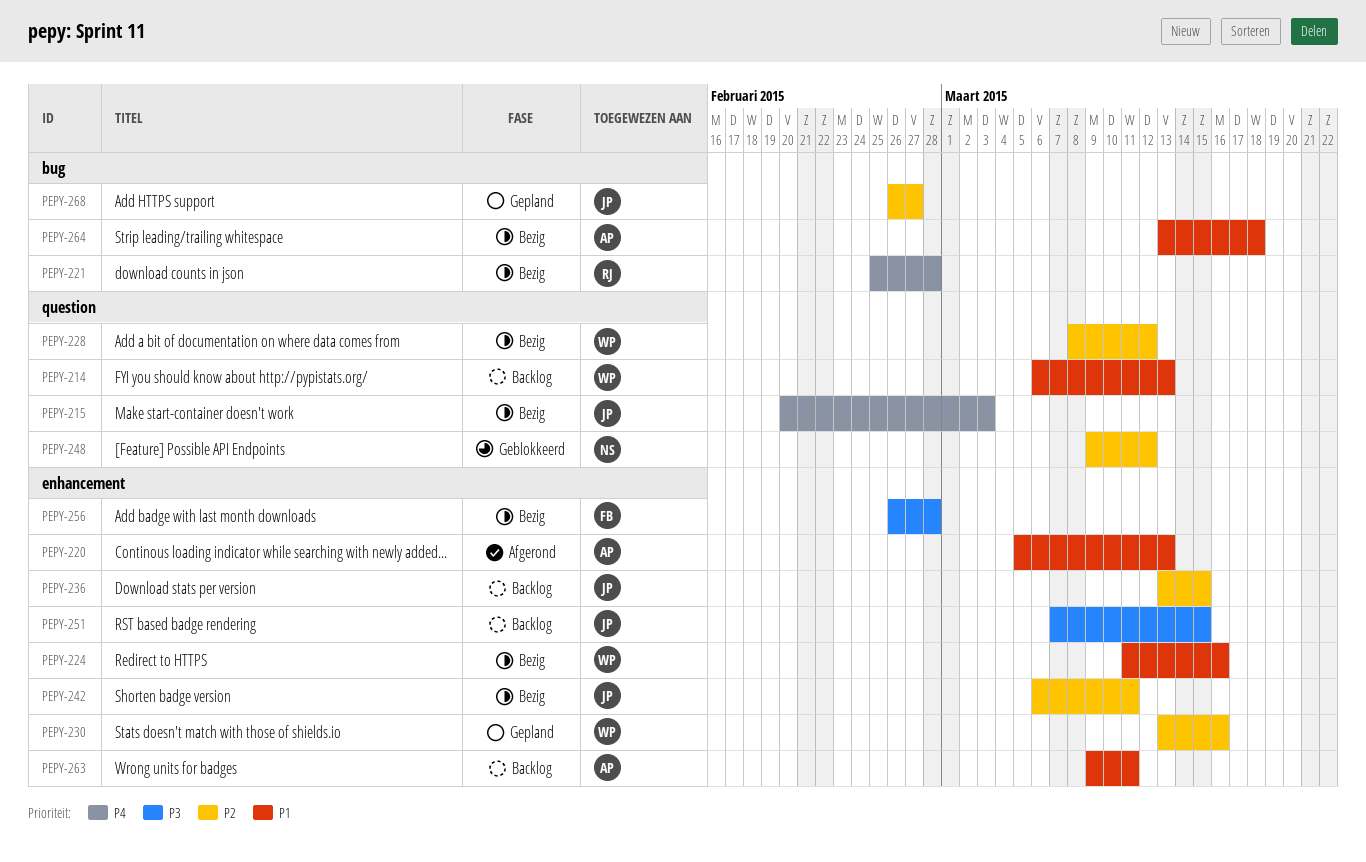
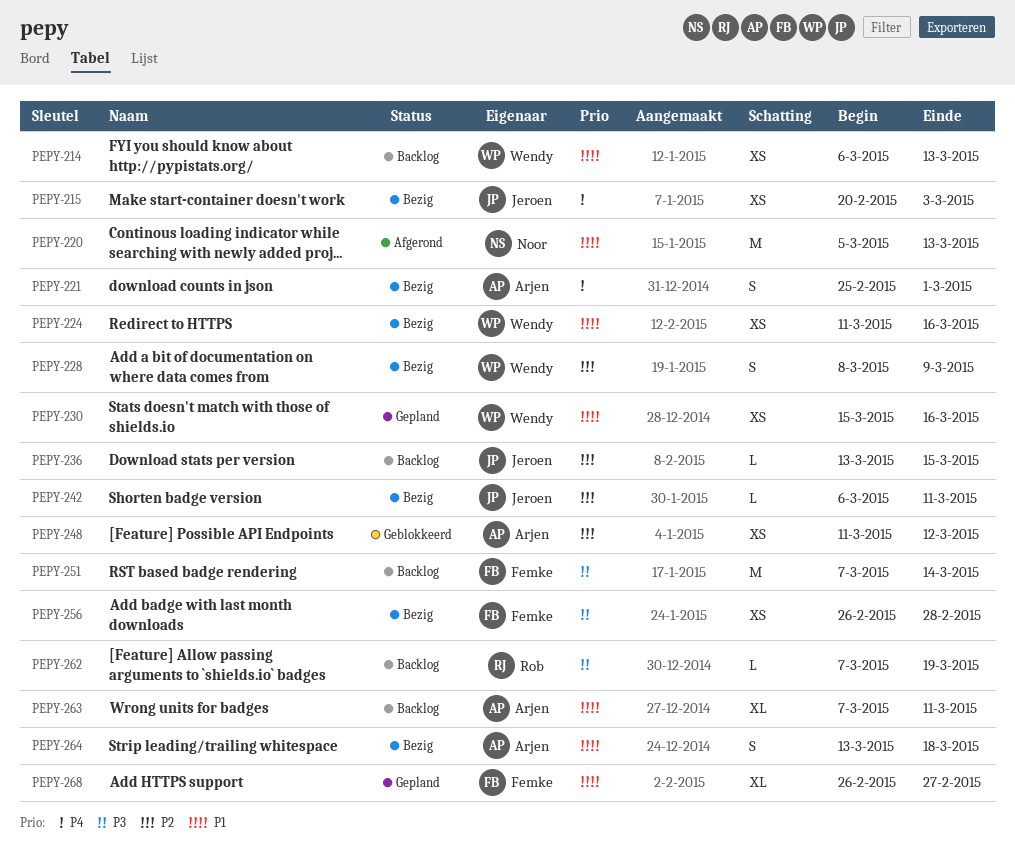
PEPY-220, owner: Arjen -> Noor
PEPY-221, owner: Rob -> Arjen
PEPY-221, due: Feb 28 -> Mar 1
PEPY-228, due: Mar 12 -> Mar 9
PEPY-230, priority: P2 -> P1
PEPY-230, start: Mar 13 -> Mar 15
PEPY-248, owner: Noor -> Arjen
PEPY-248, start: Mar 9 -> Mar 11
PEPY-251, owner: Jeroen -> Femke
PEPY-251, due: Mar 15 -> Mar 14
PEPY-262: none -> present
PEPY-263, start: Mar 9 -> Mar 7
PEPY-268, owner: Jeroen -> Femke
PEPY-268, priority: P2 -> P1

